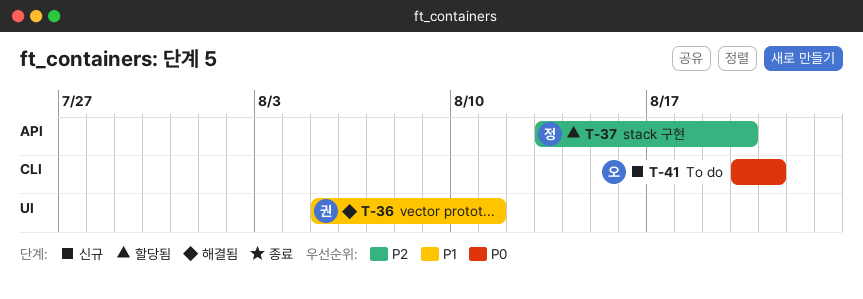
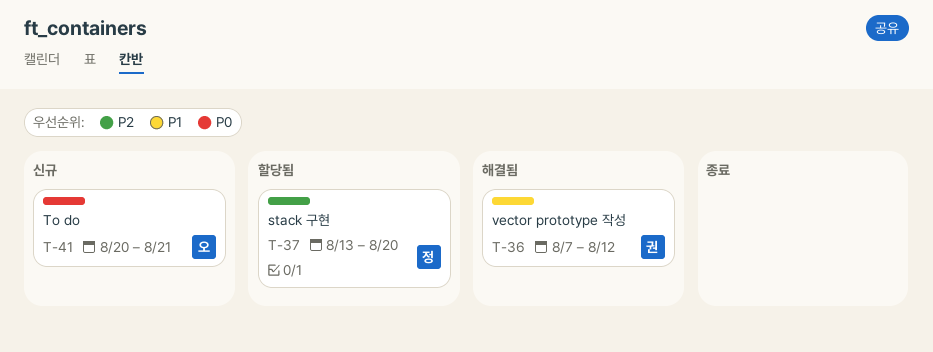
T-36, start: Aug 5 -> Aug 7
T-36, due: Aug 11 -> Aug 12

